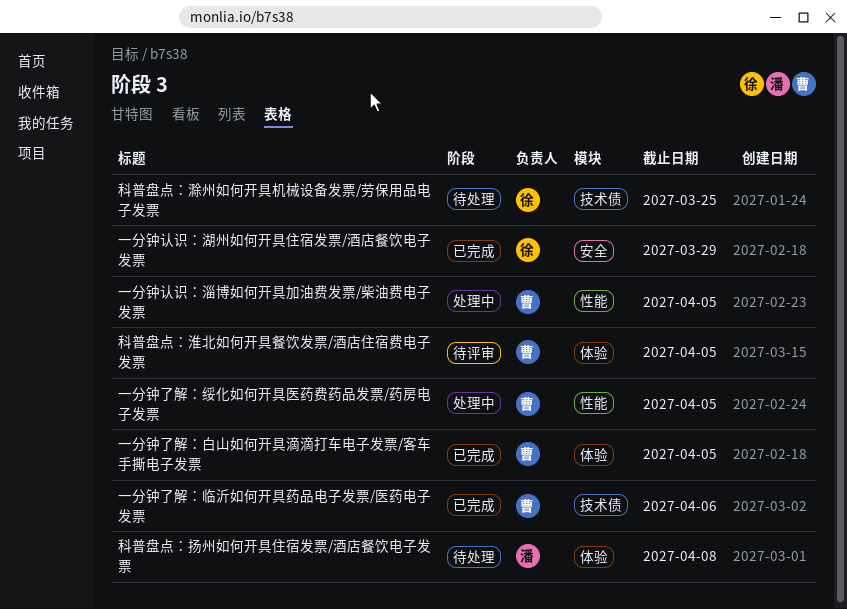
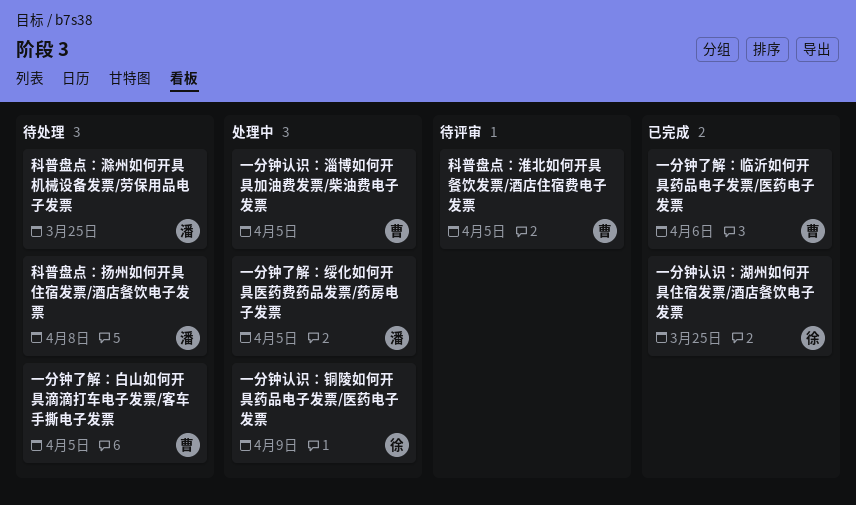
一分钟了解：白山如何开具滴滴打车电子发票/客车手撕电子发票, status: 已完成 -> 待处理
一分钟了解：绥化如何开具医药费药品发票/药房电子发票, owner: 曹 -> 潘
一分钟认识：湖州如何开具住宿发票/酒店餐饮电子发票, due: Mar 29 -> Mar 25
一分钟认识：铜陵如何开具药品电子发票/医药电子发票: none -> present
科普盘点：滁州如何开具机械设备发票/劳保用品电子发票, owner: 徐 -> 潘

